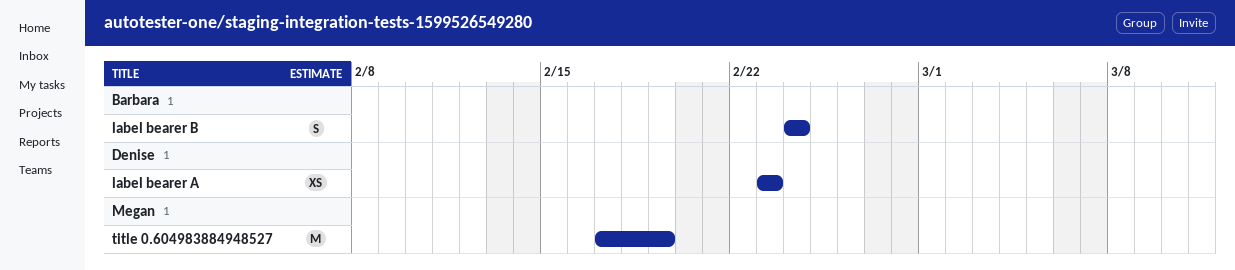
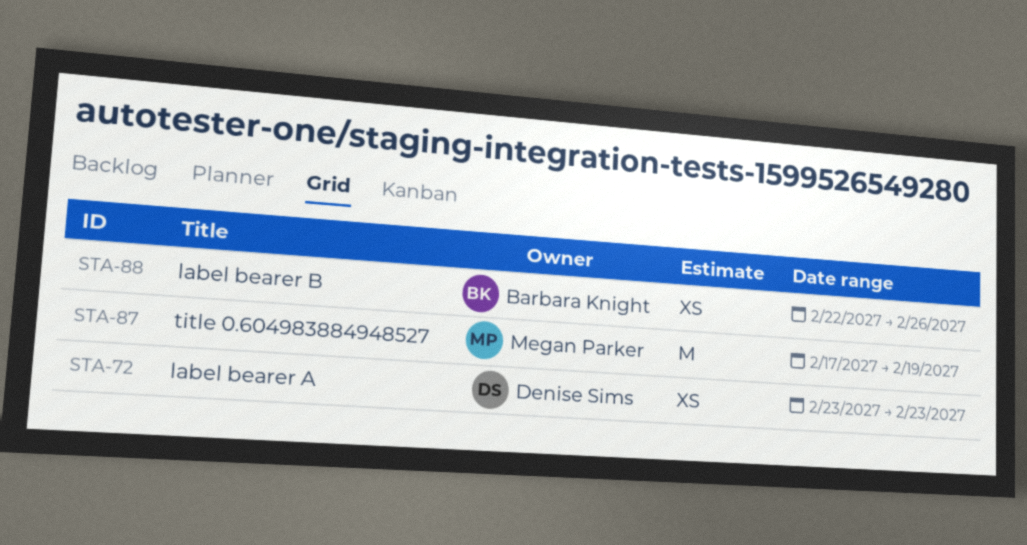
label bearer B, estimate: S -> XS
label bearer B, start: Feb 24 -> Feb 22
label bearer B, due: Feb 24 -> Feb 26

